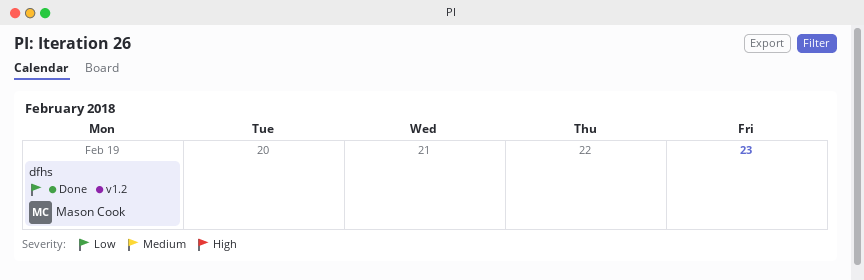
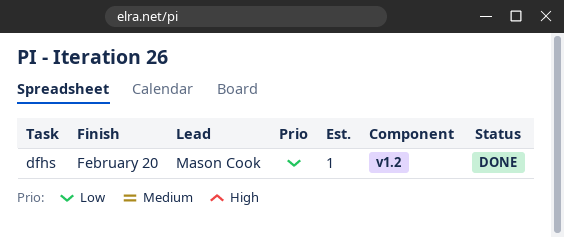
dfhs, due: Feb 19 -> Feb 20

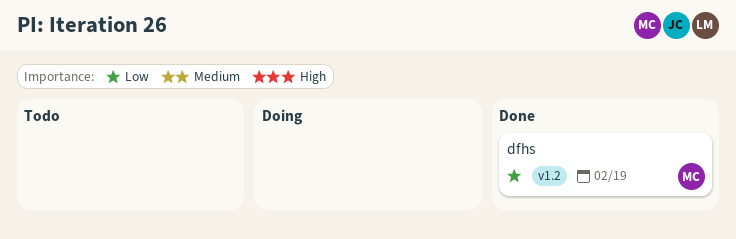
dfhs, due: Feb 20 -> Feb 19

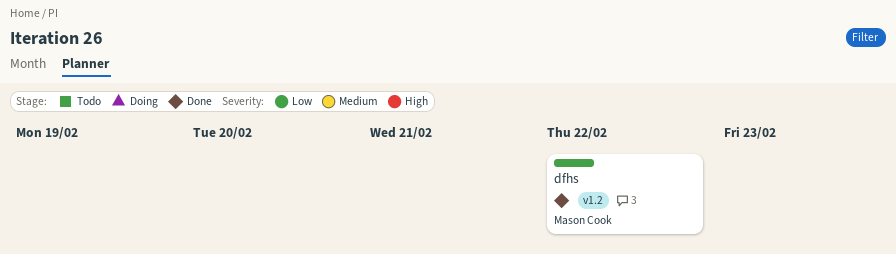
dfhs, due: Feb 19 -> Feb 22

